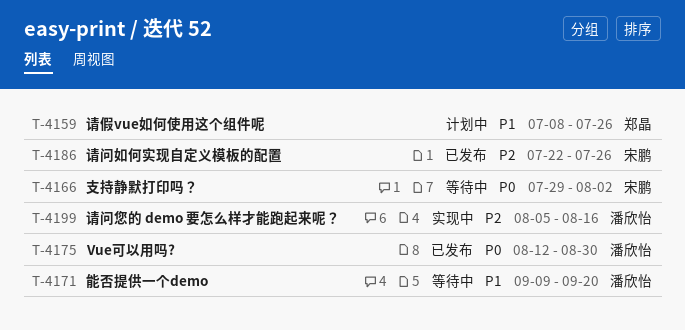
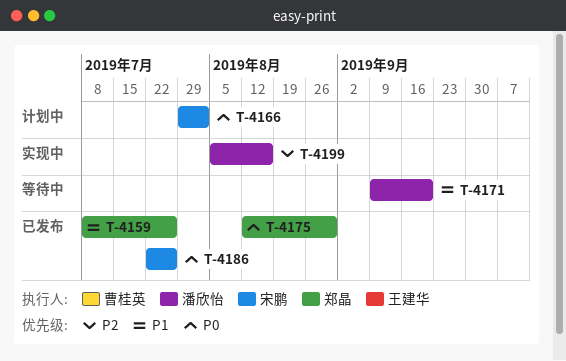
T-4159, status: 计划中 -> 已发布
T-4166, status: 等待中 -> 计划中
T-4175, owner: 潘欣怡 -> 郑晶
T-4186, priority: P2 -> P0

